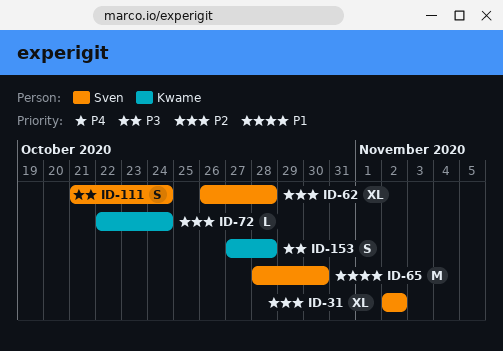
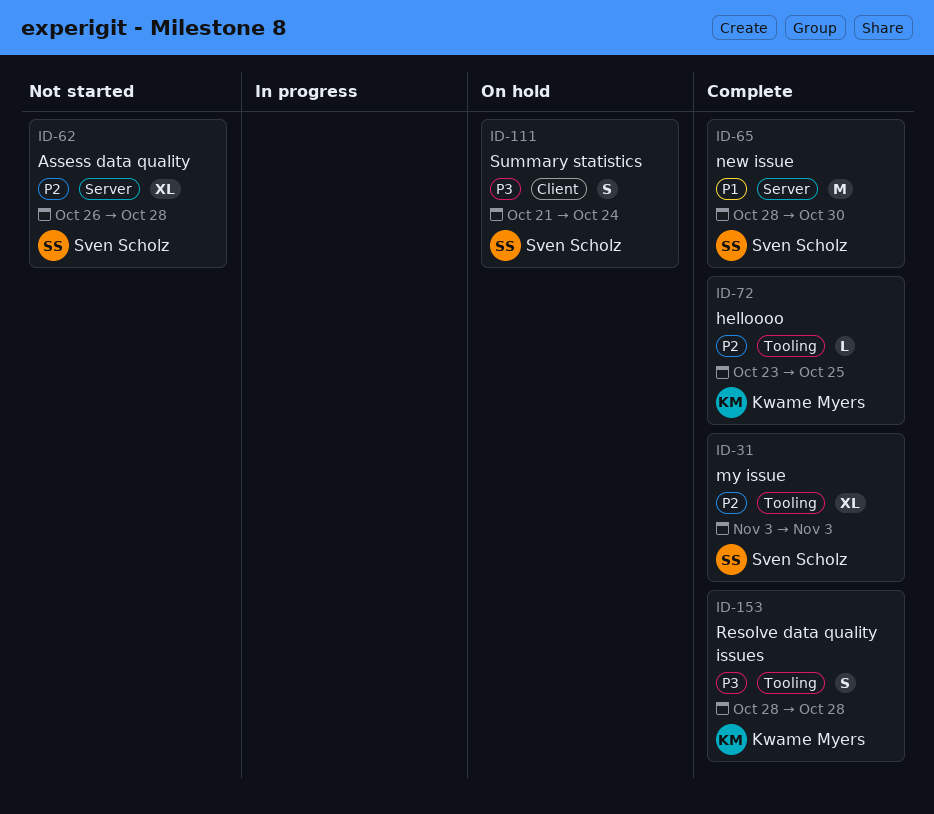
ID-31, start: Nov 2 -> Nov 3
ID-31, due: Nov 2 -> Nov 3
ID-72, start: Oct 22 -> Oct 23
ID-72, due: Oct 24 -> Oct 25
ID-153, start: Oct 27 -> Oct 28

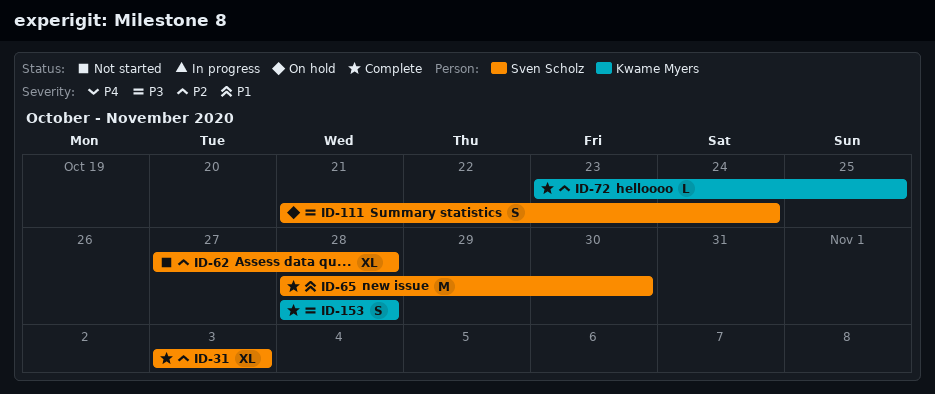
ID-62, start: Oct 26 -> Oct 27

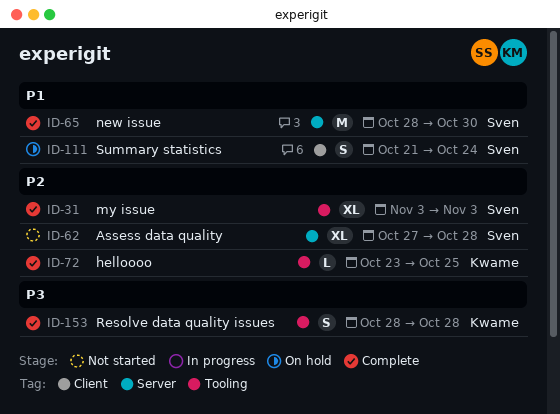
ID-111, priority: P3 -> P1

